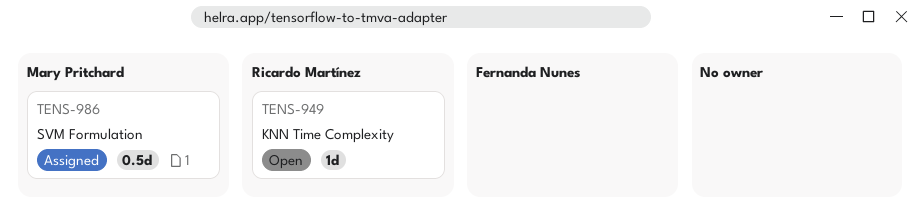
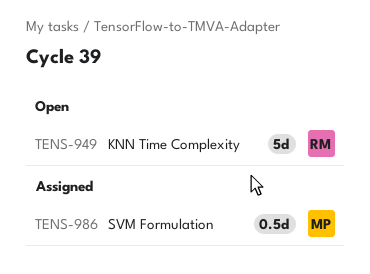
TENS-949, estimate: 1d -> 5d

